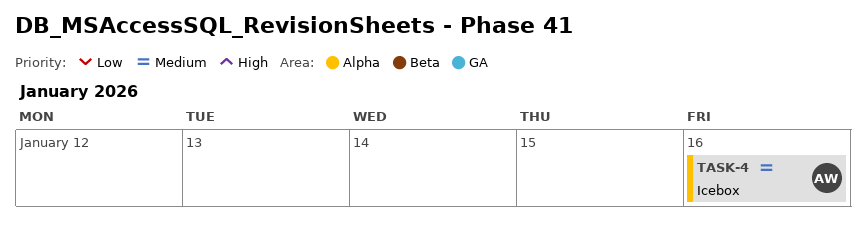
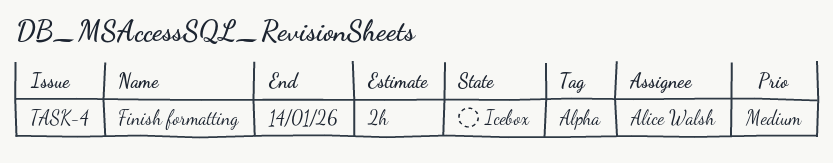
TASK-4, due: Jan 16 -> Jan 14

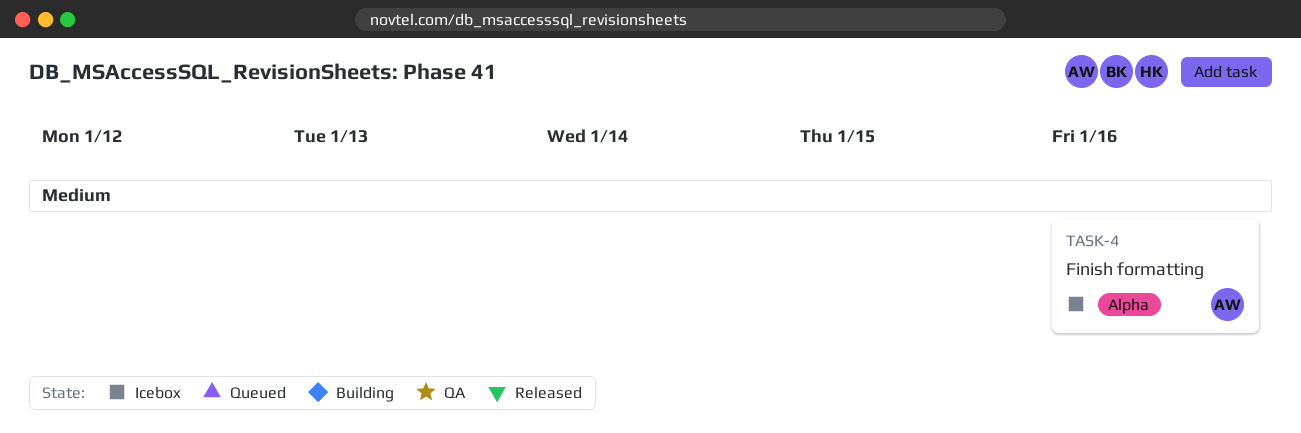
TASK-4, due: Jan 14 -> Jan 16

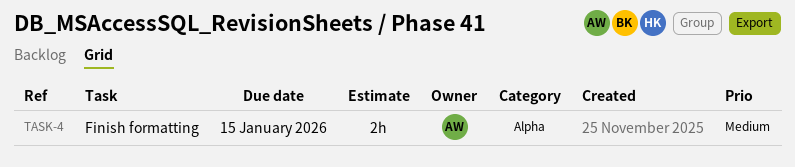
TASK-4, due: Jan 16 -> Jan 15

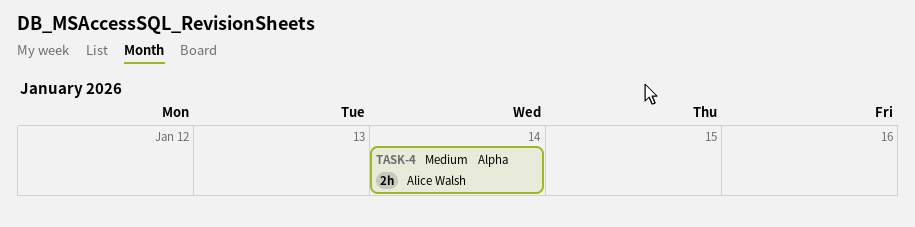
TASK-4, due: Jan 15 -> Jan 14

